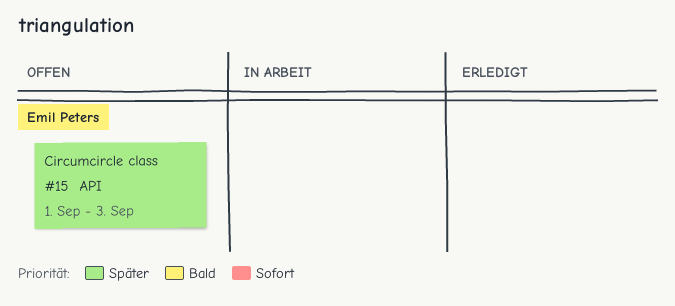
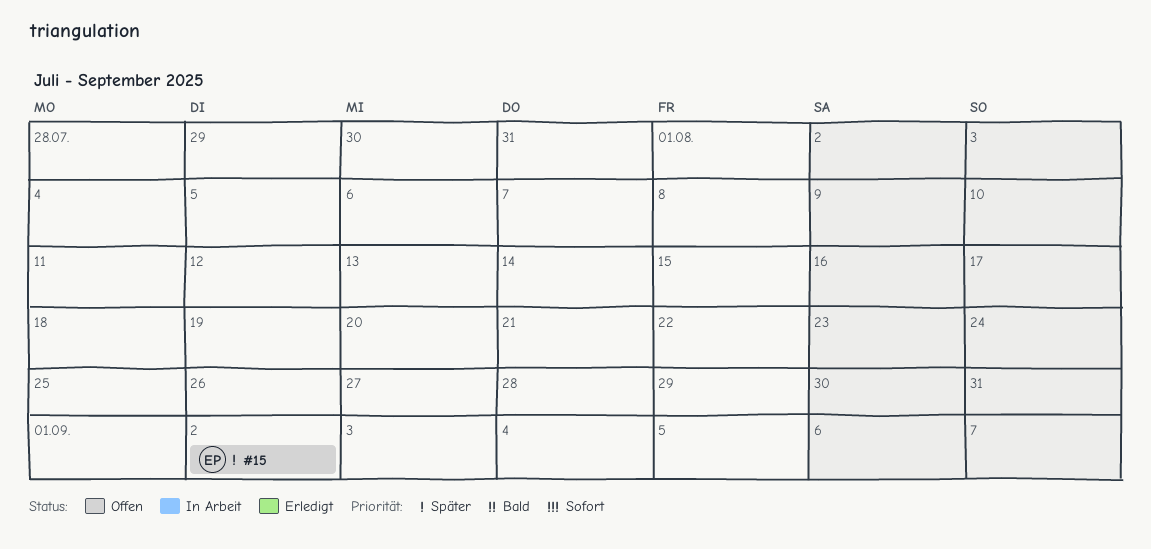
#15, start: Sep 1 -> Sep 2
#15, due: Sep 3 -> Sep 2

